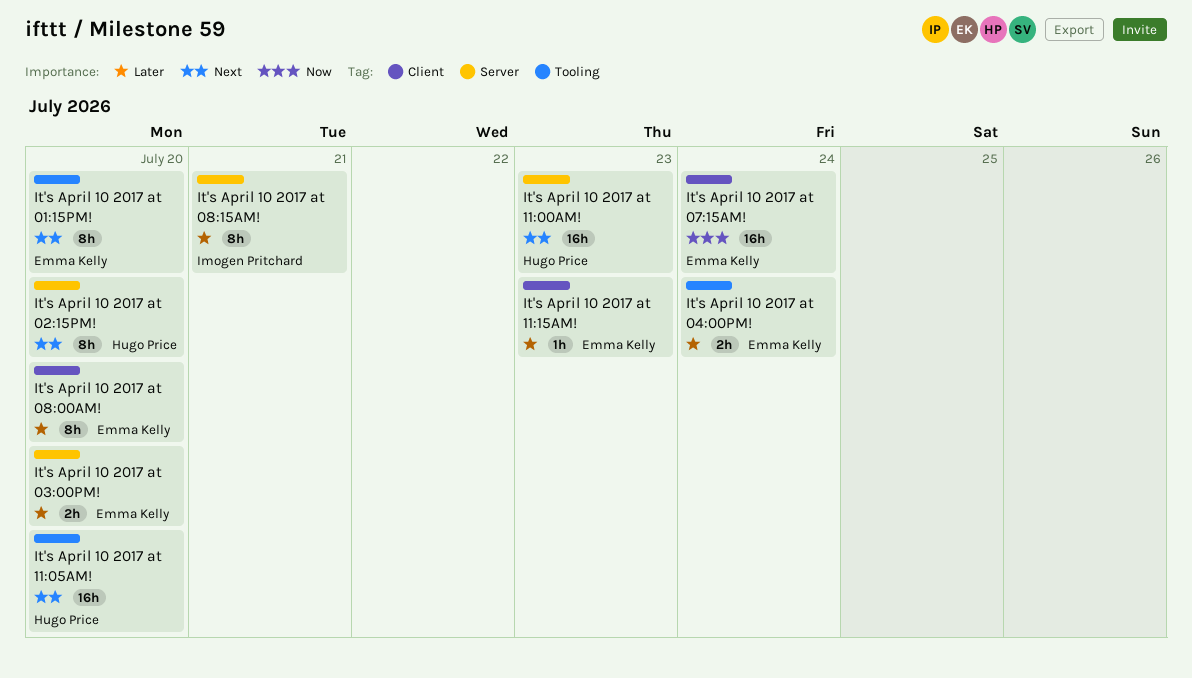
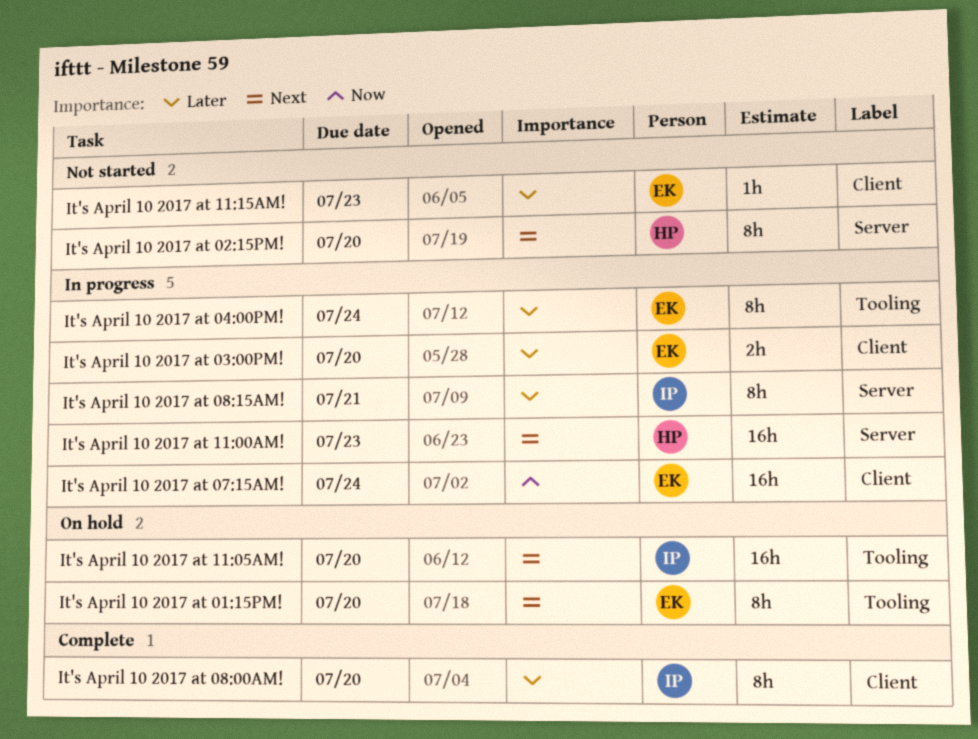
It's April 10 2017 at 03:00PM!, label: Server -> Client
It's April 10 2017 at 04:00PM!, estimate: 2h -> 8h
It's April 10 2017 at 08:00AM!, owner: Emma Kelly -> Imogen Pritchard
It's April 10 2017 at 11:05AM!, owner: Hugo Price -> Imogen Pritchard

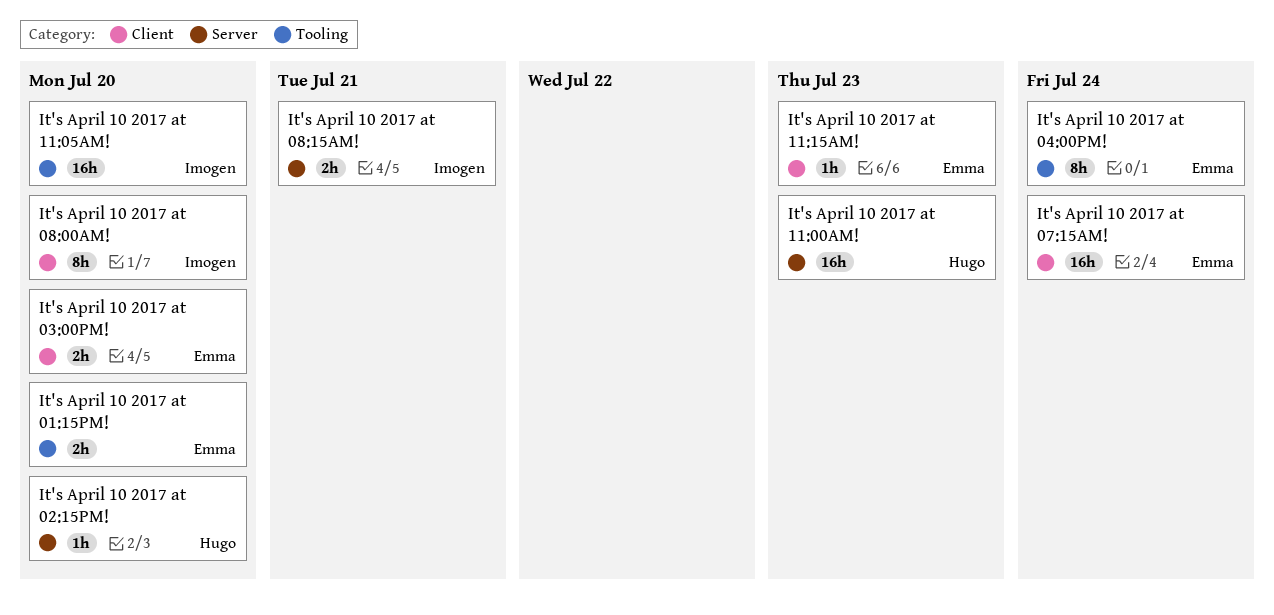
It's April 10 2017 at 01:15PM!, estimate: 8h -> 2h
It's April 10 2017 at 02:15PM!, estimate: 8h -> 1h
It's April 10 2017 at 08:15AM!, estimate: 8h -> 2h

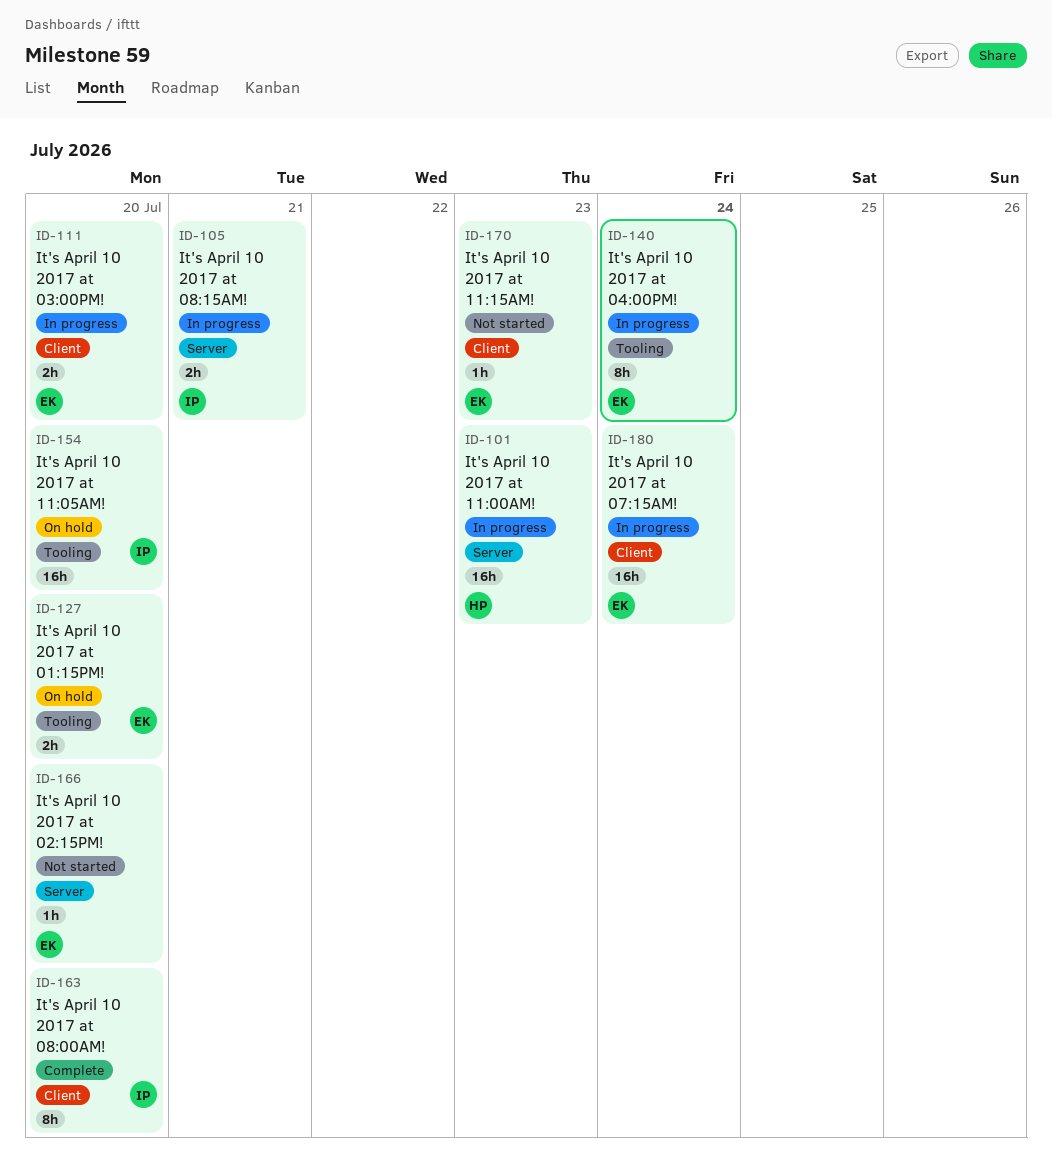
It's April 10 2017 at 02:15PM!, owner: Hugo -> Emma

